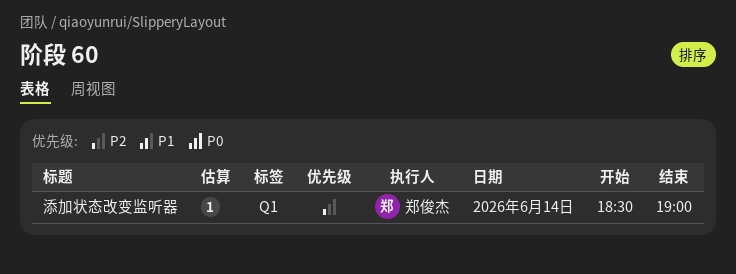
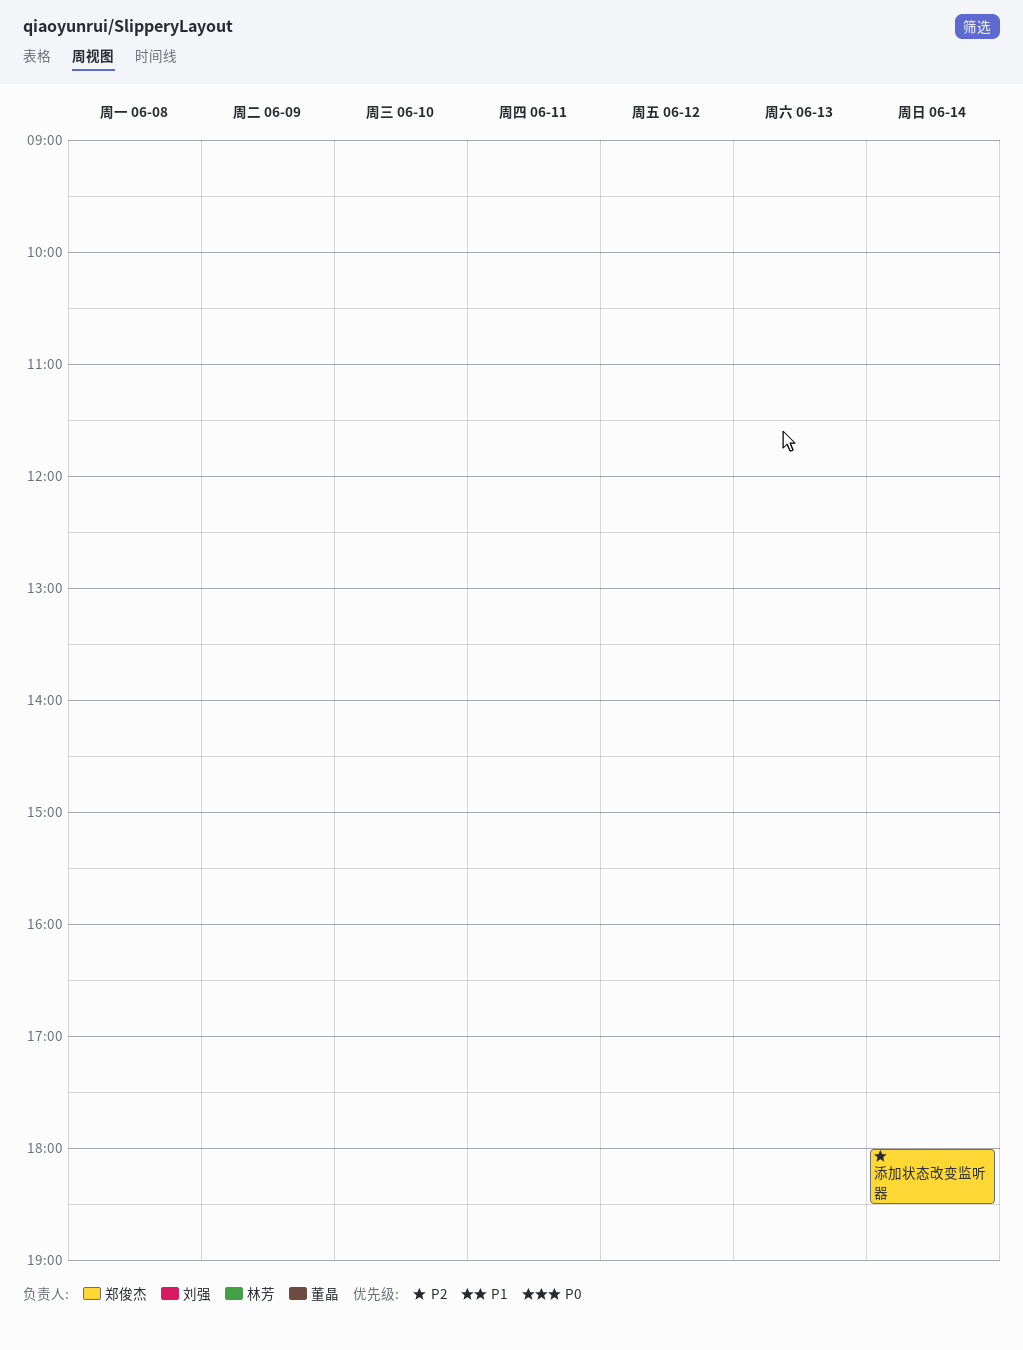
添加状态改变监听器, begins: 18:30 -> 18:00
添加状态改变监听器, ends: 19:00 -> 18:30

